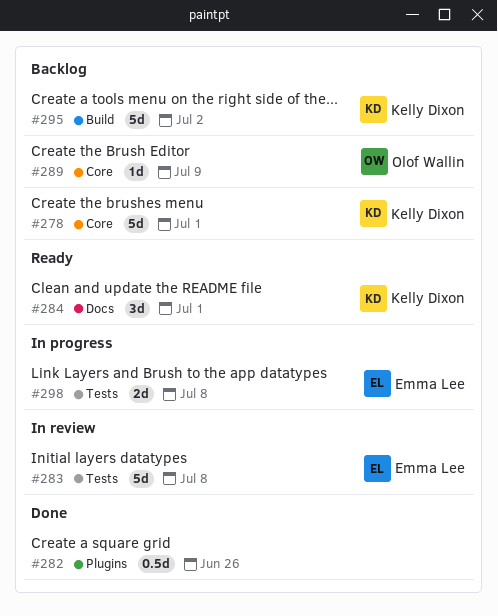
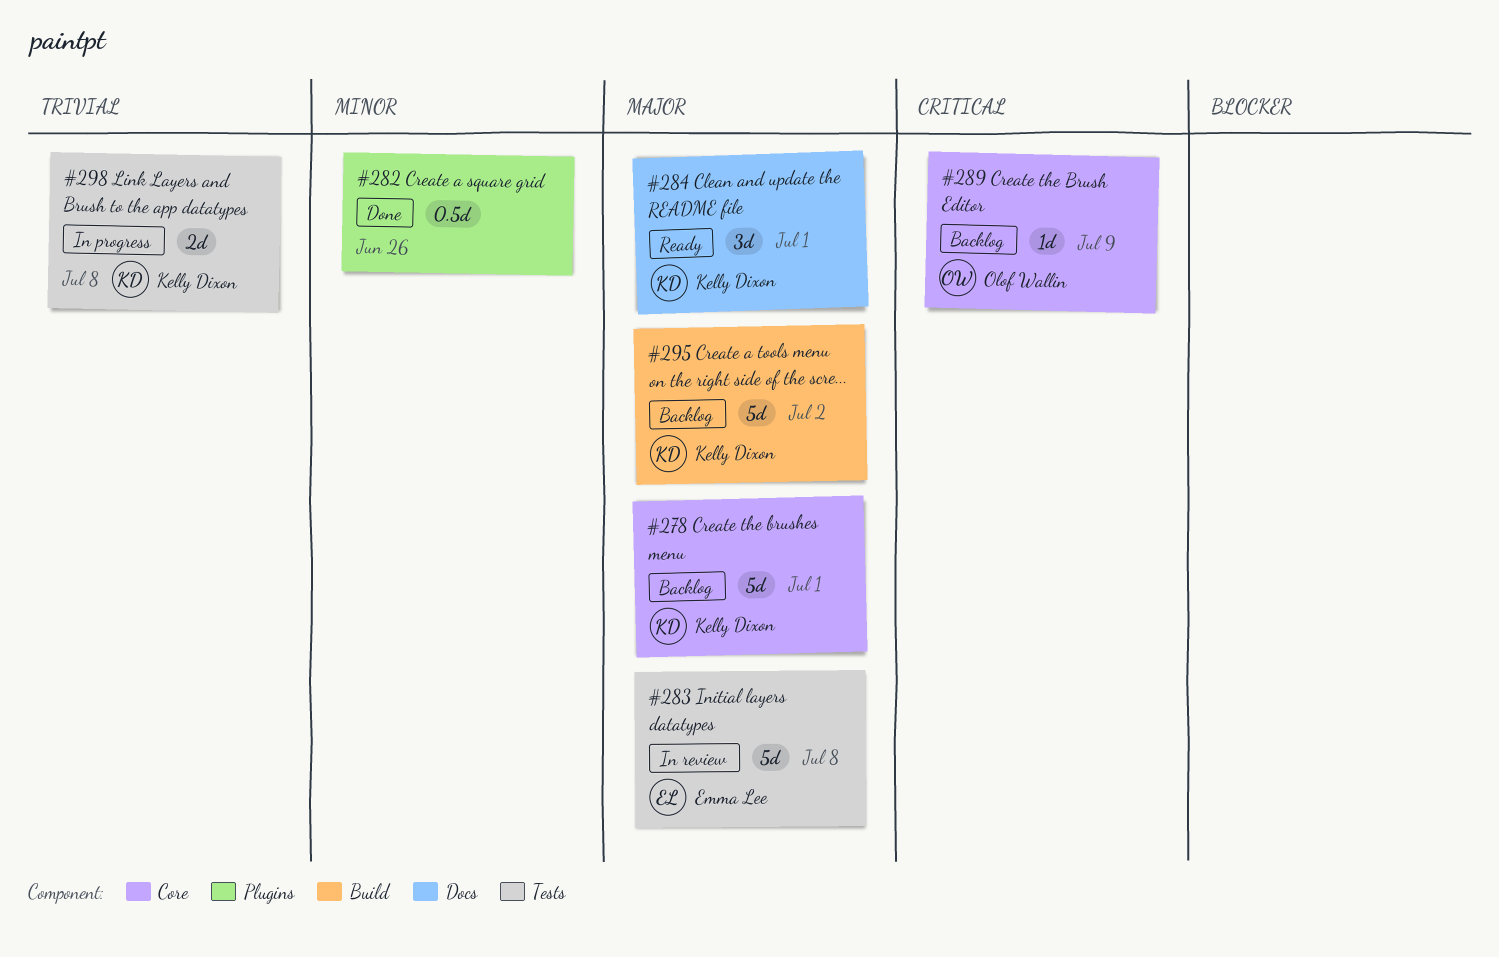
#298, owner: Emma Lee -> Kelly Dixon

